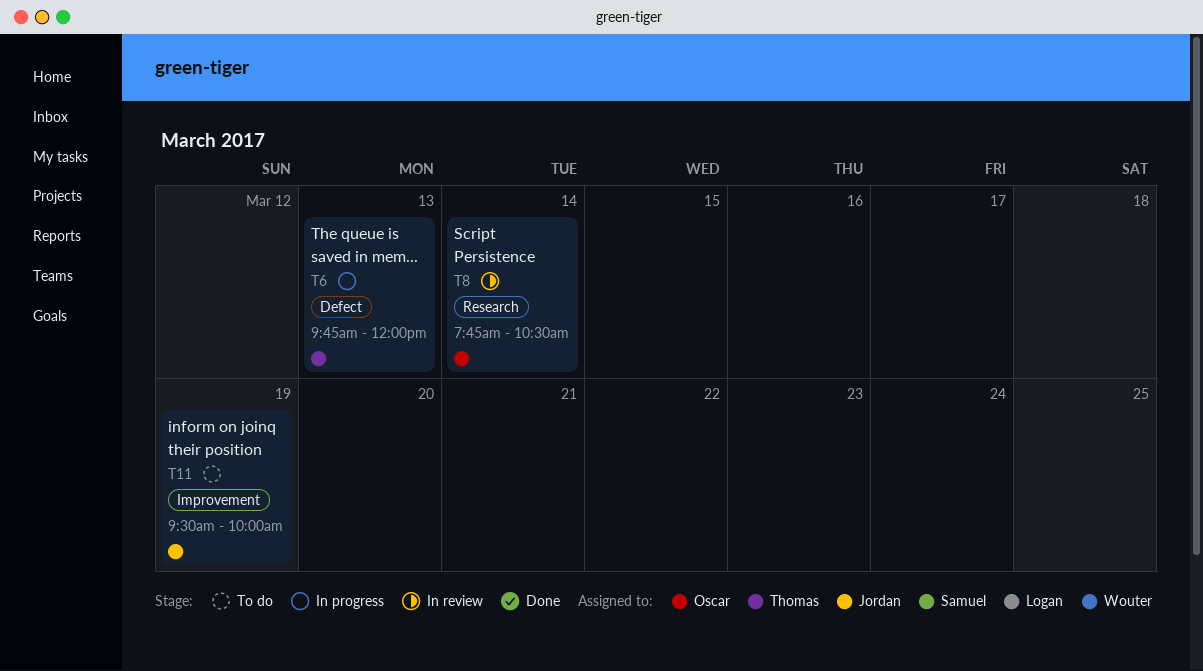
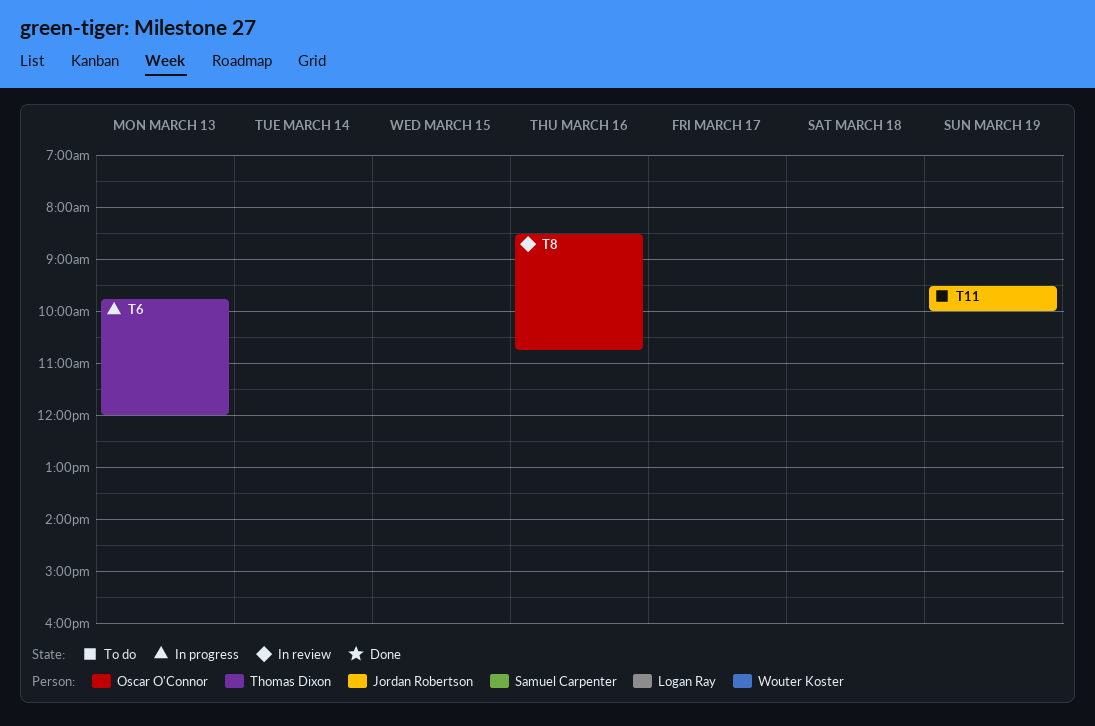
T8, day: Mar 14 -> Mar 16
T8, begins: 07:45 -> 08:30
T8, ends: 10:30 -> 10:45

